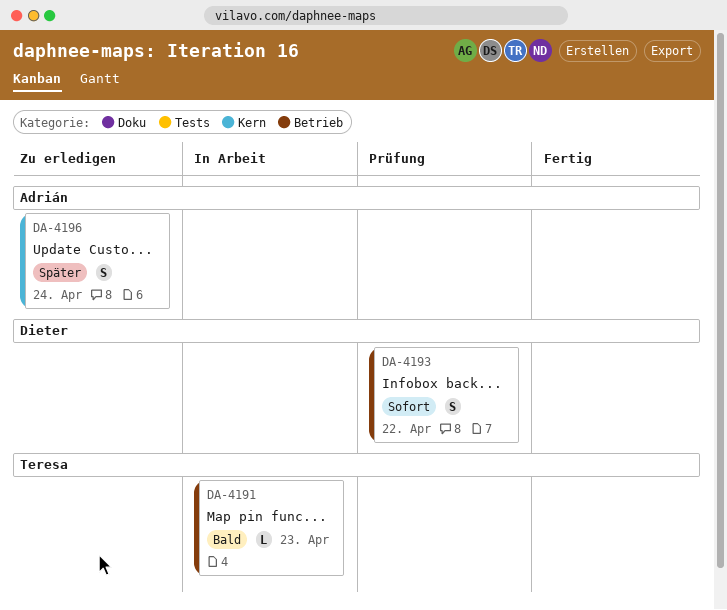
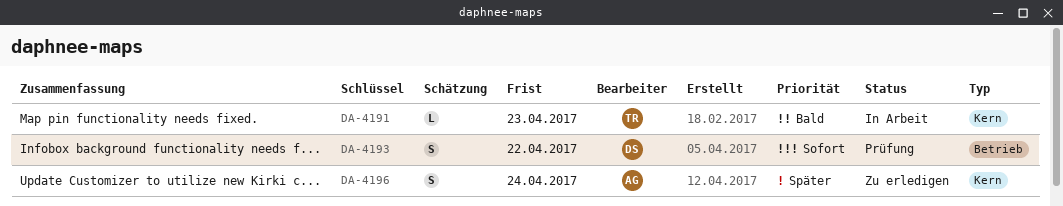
DA-4191, label: Betrieb -> Kern

